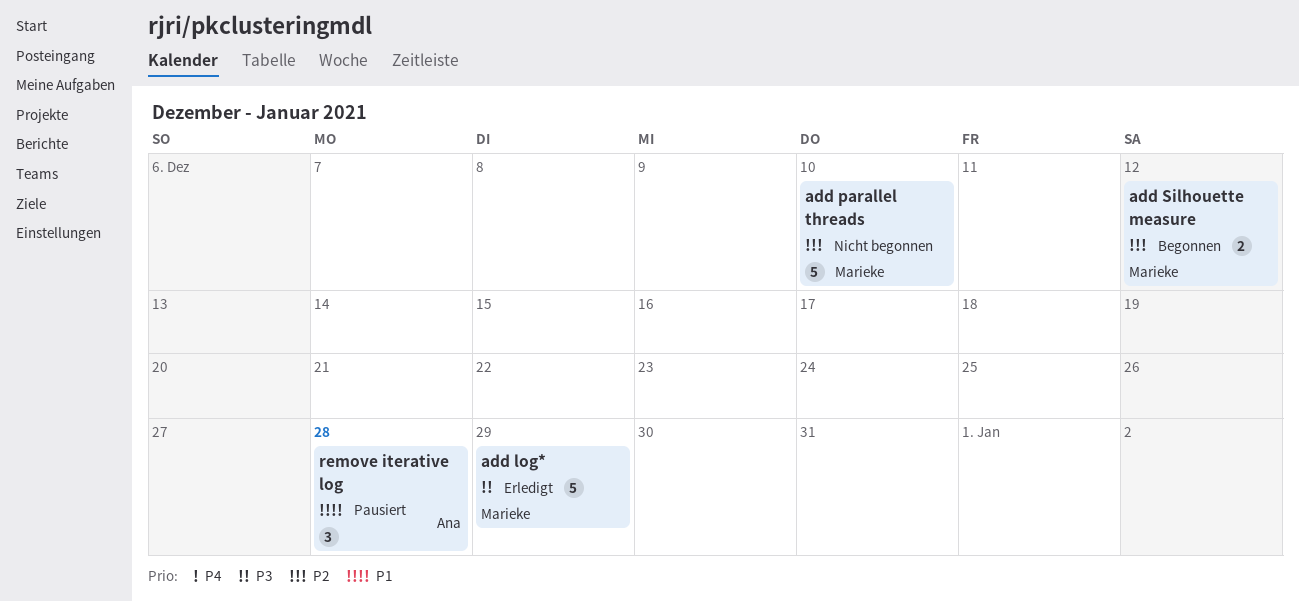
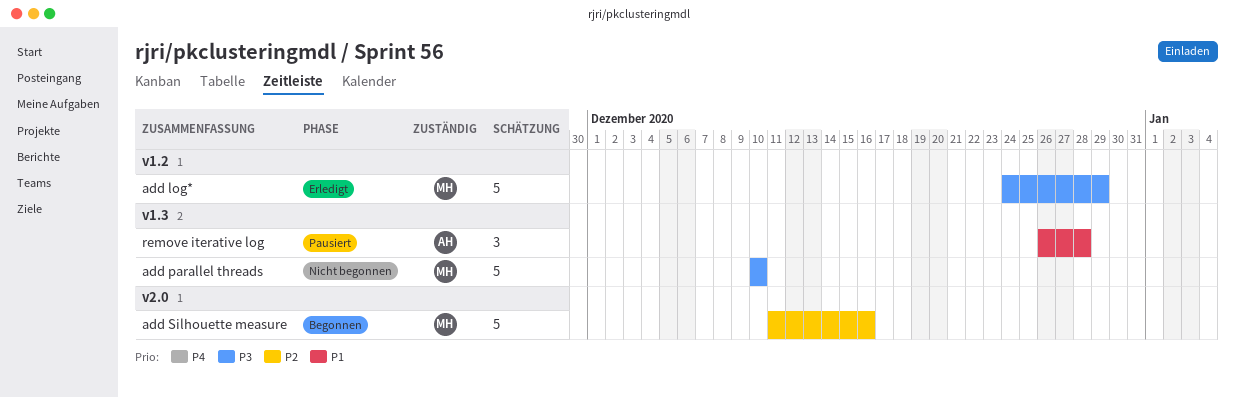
add parallel threads, priority: P2 -> P3
add Silhouette measure, estimate: 2 -> 5
add Silhouette measure, due: Dec 12 -> Dec 16

